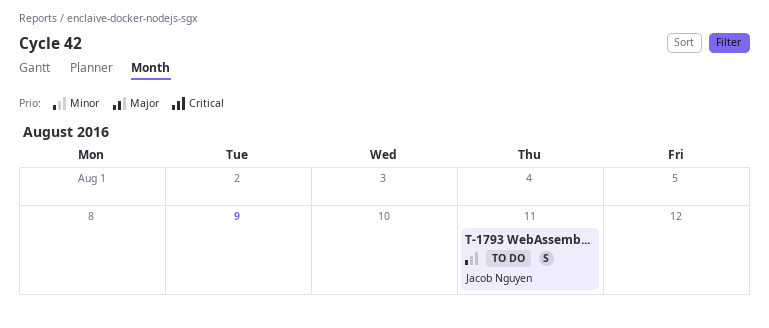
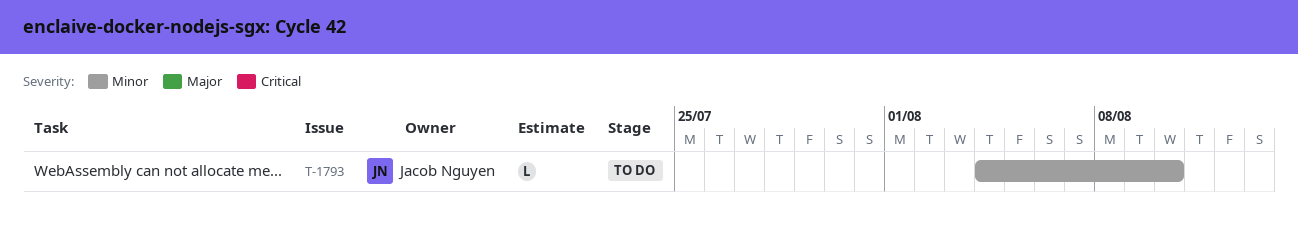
T-1793, estimate: S -> L
T-1793, due: Aug 11 -> Aug 10

